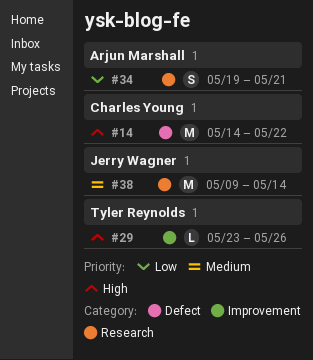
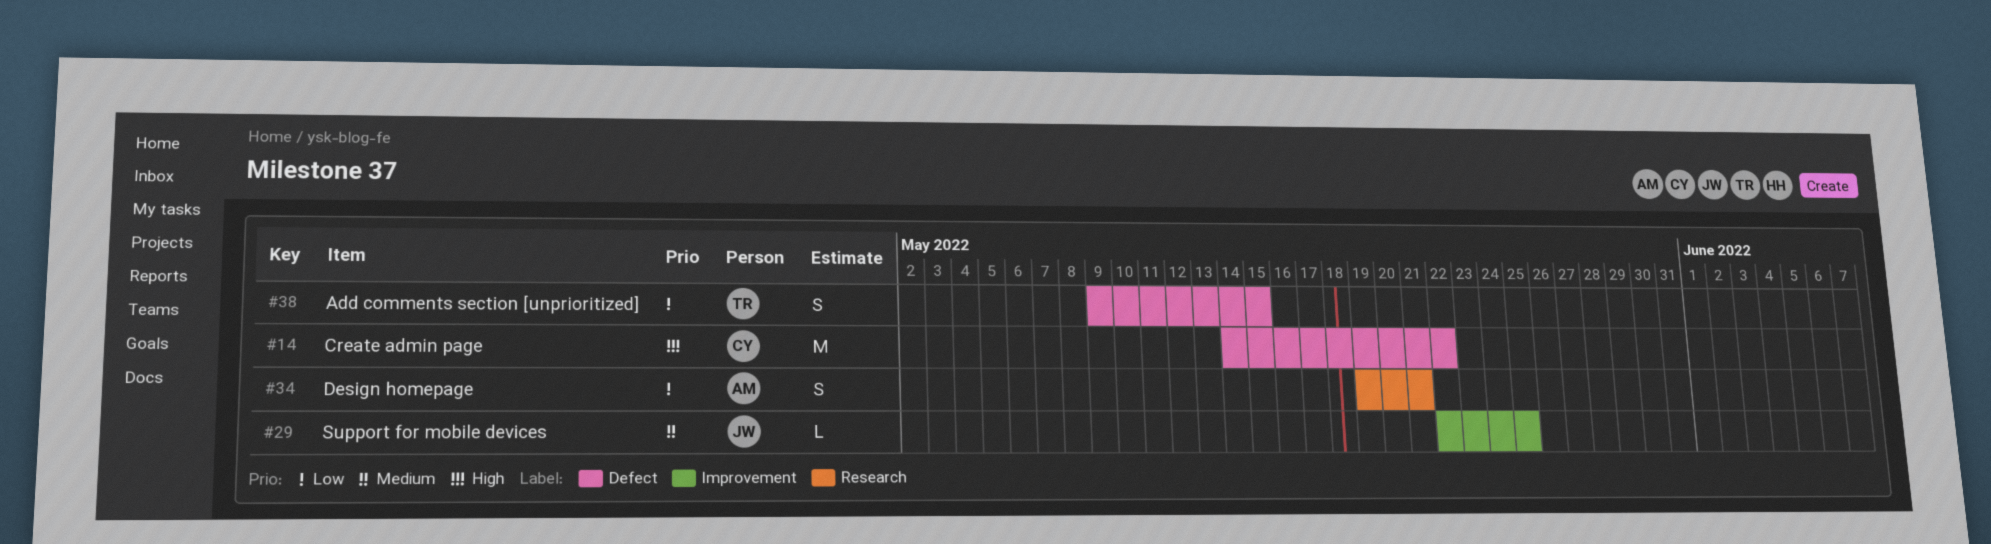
#29, owner: Tyler Reynolds -> Jerry Wagner
#29, priority: High -> Medium
#29, start: May 23 -> May 22
#29, due: May 26 -> May 25
#38, owner: Jerry Wagner -> Tyler Reynolds
#38, priority: Medium -> Low
#38, label: Research -> Defect
#38, estimate: M -> S
#38, due: May 14 -> May 15

